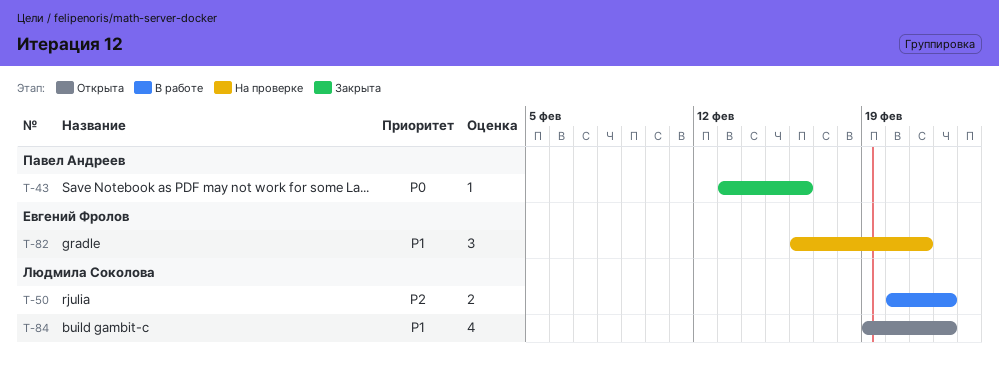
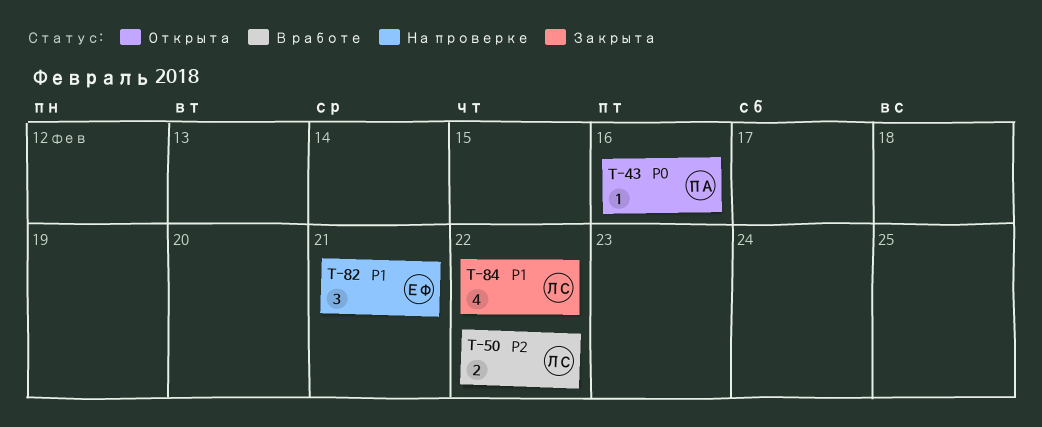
T-43, status: Закрыта -> Открыта
T-84, status: Открыта -> Закрыта

